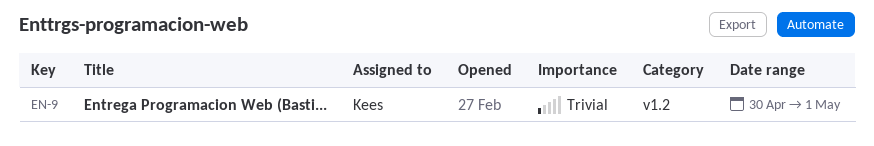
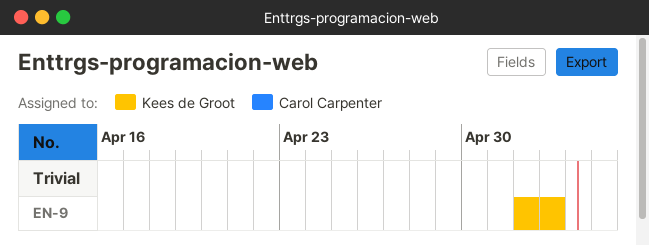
EN-9, start: Apr 30 -> May 2
EN-9, due: May 1 -> May 3

